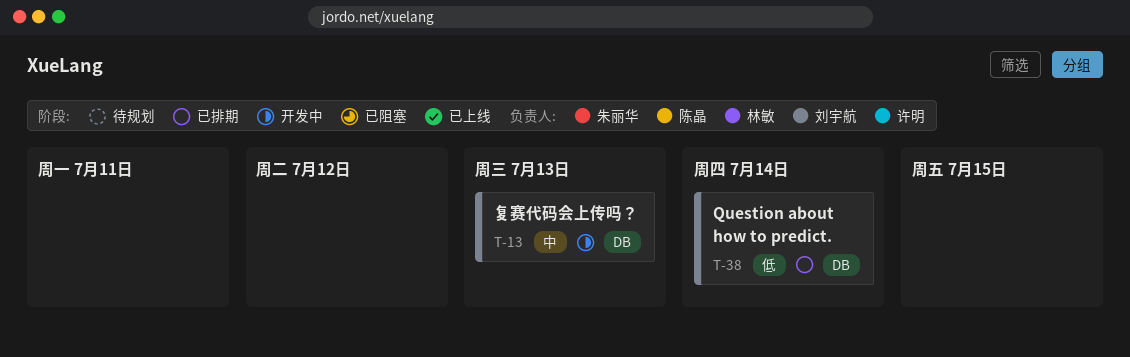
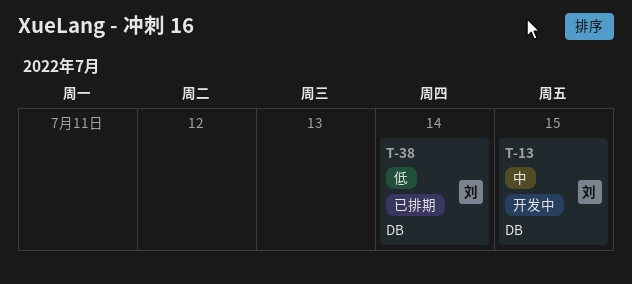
T-13, due: Jul 13 -> Jul 15

